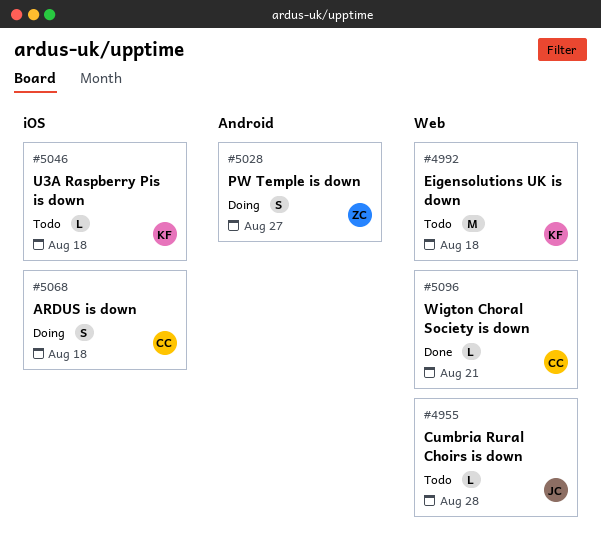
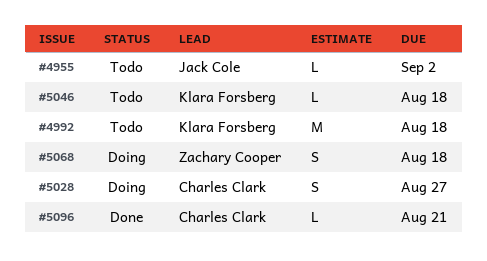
#4955, due: Aug 28 -> Sep 2
#5028, owner: Zachary Cooper -> Charles Clark
#5068, owner: Charles Clark -> Zachary Cooper

